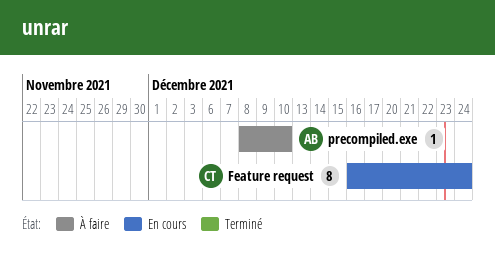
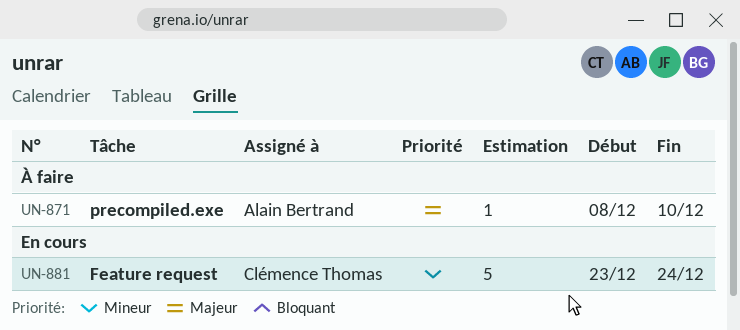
Feature request, estimate: 8 -> 5
Feature request, start: Dec 16 -> Dec 23

